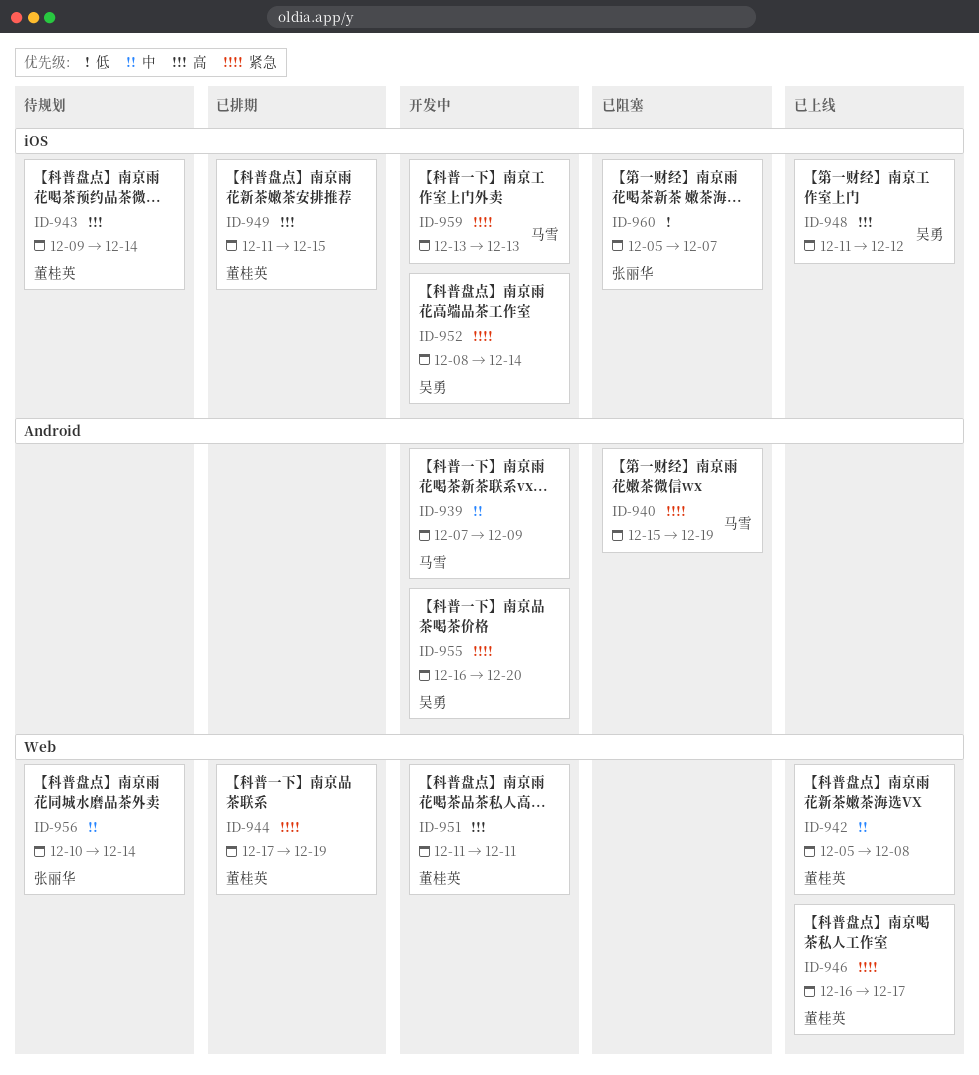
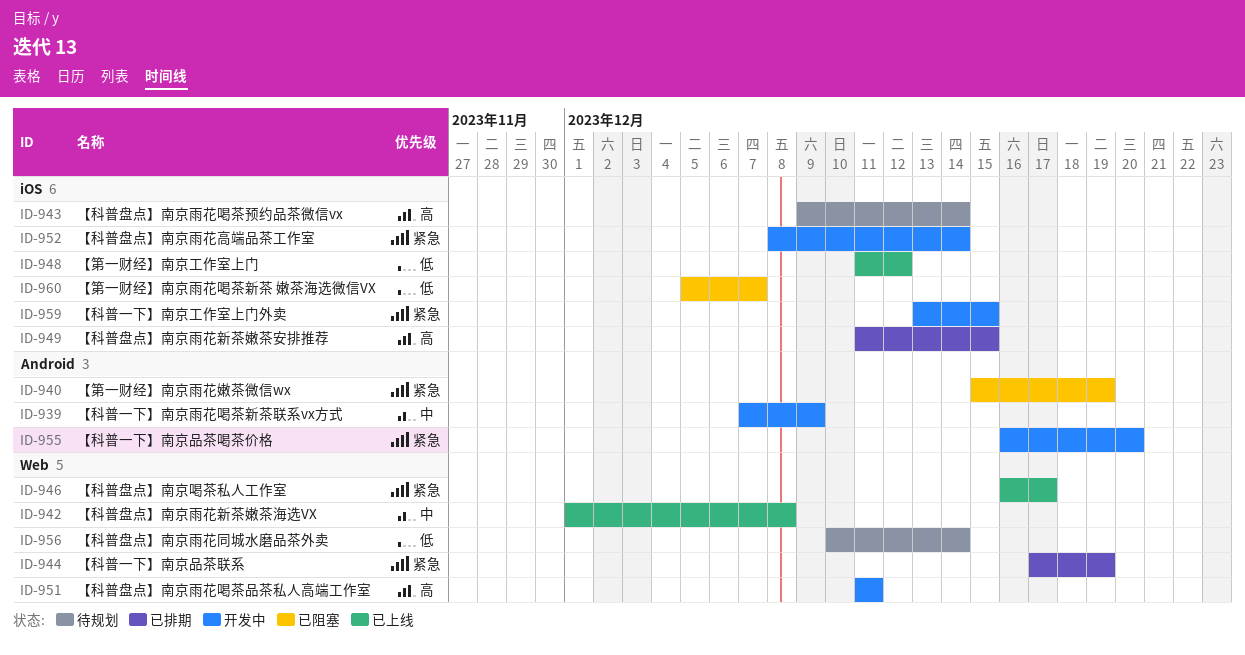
ID-942, start: Dec 5 -> Dec 1
ID-948, priority: 高 -> 低
ID-956, priority: 中 -> 低
ID-959, due: Dec 13 -> Dec 15

